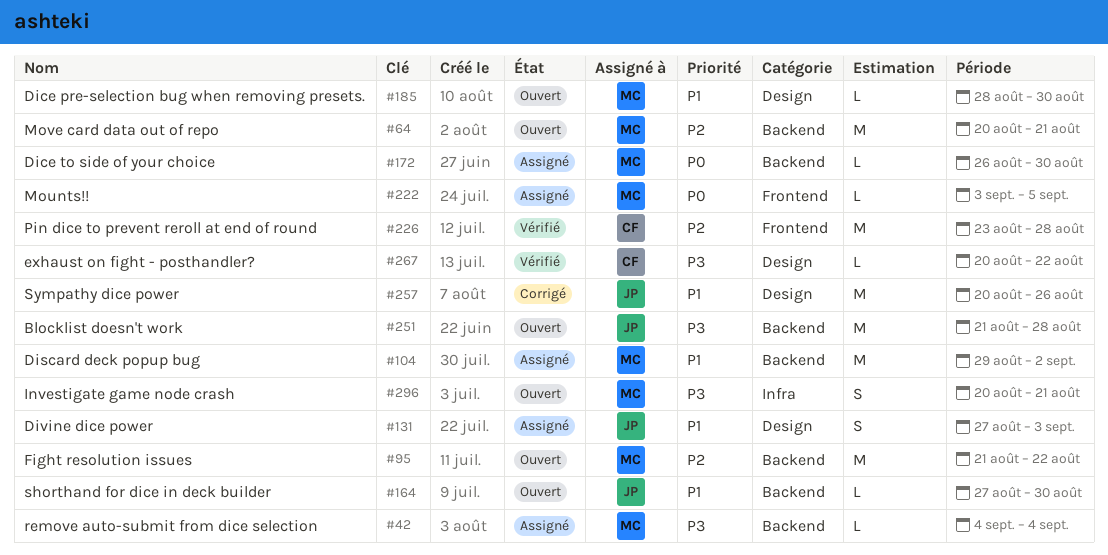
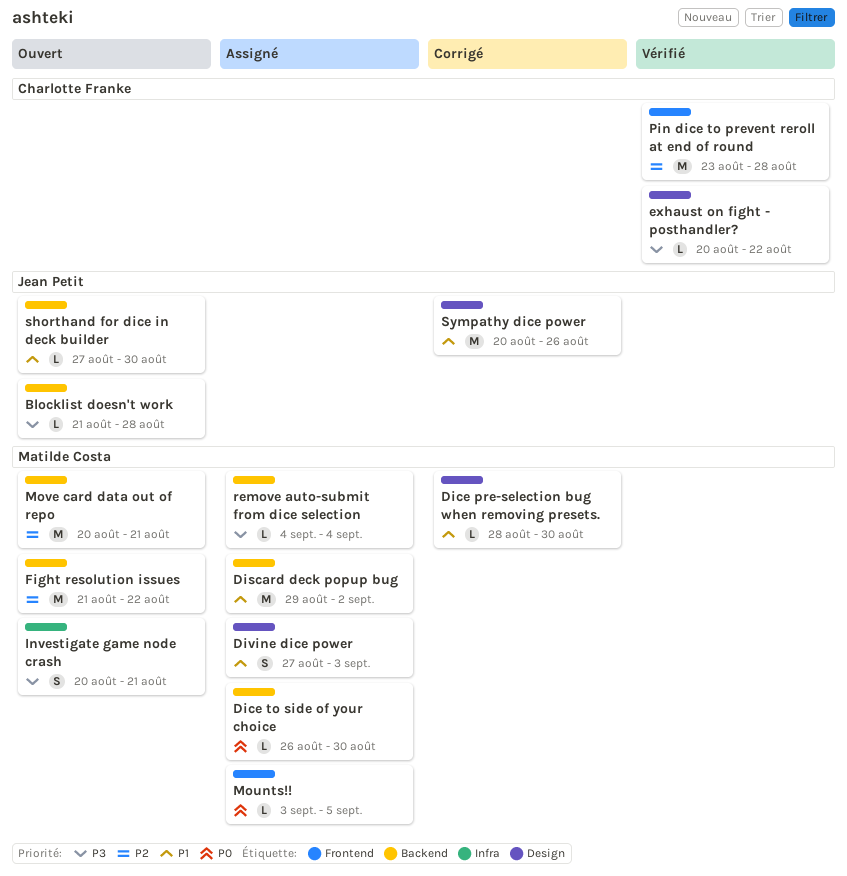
Blocklist doesn't work, estimate: M -> L
Dice pre-selection bug when removing presets., status: Ouvert -> Corrigé
Divine dice power, owner: Jean Petit -> Matilde Costa

